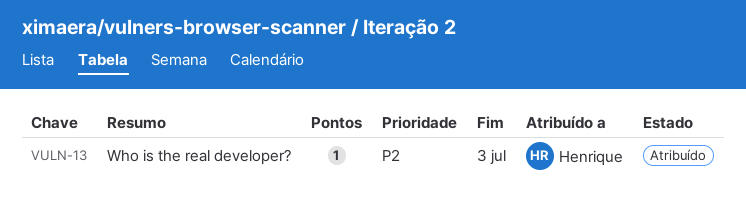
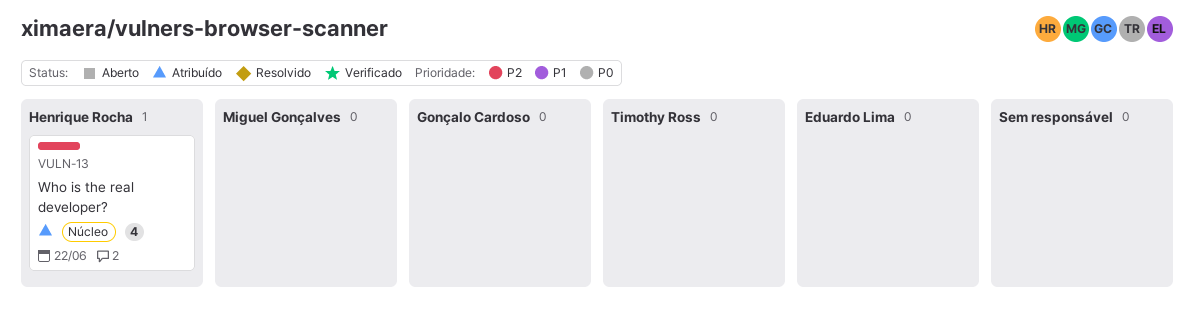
VULN-13, estimate: 1 -> 4
VULN-13, due: Jul 3 -> Jun 22

